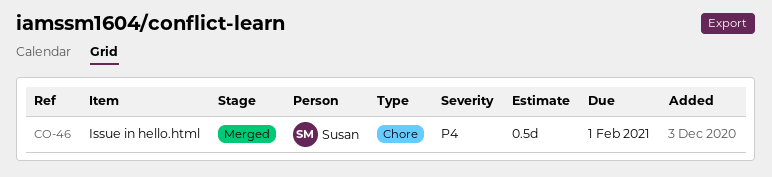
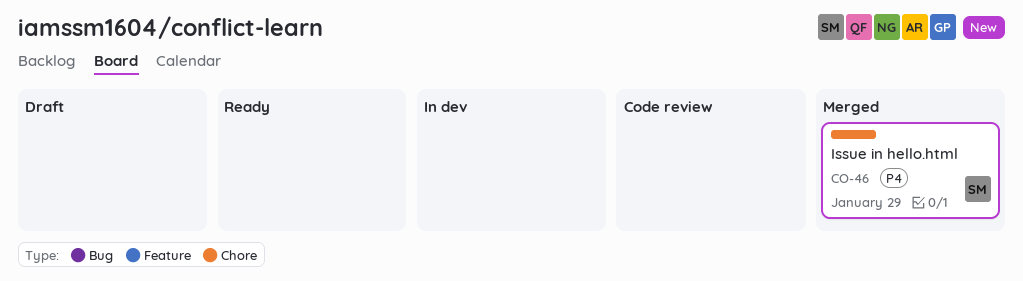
CO-46, due: Feb 1 -> Jan 29

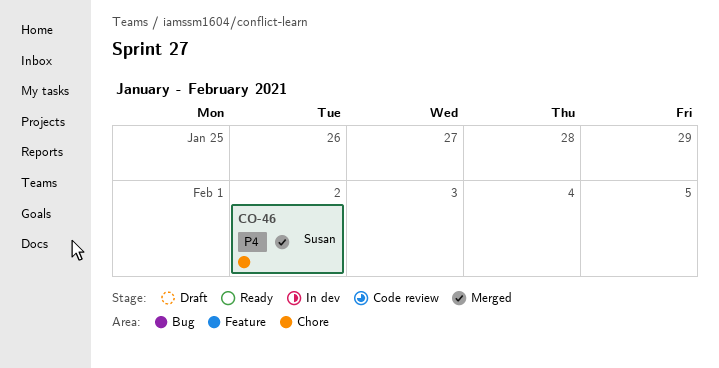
CO-46, due: Jan 29 -> Feb 2

